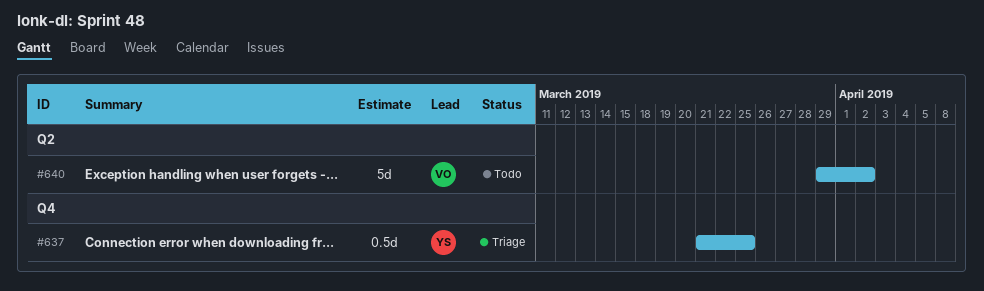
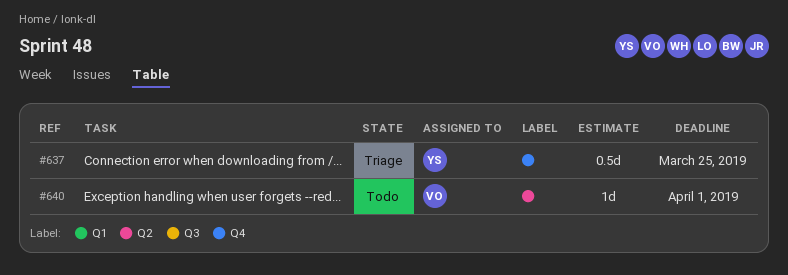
#640, estimate: 5d -> 1d
#640, due: Apr 2 -> Apr 1

